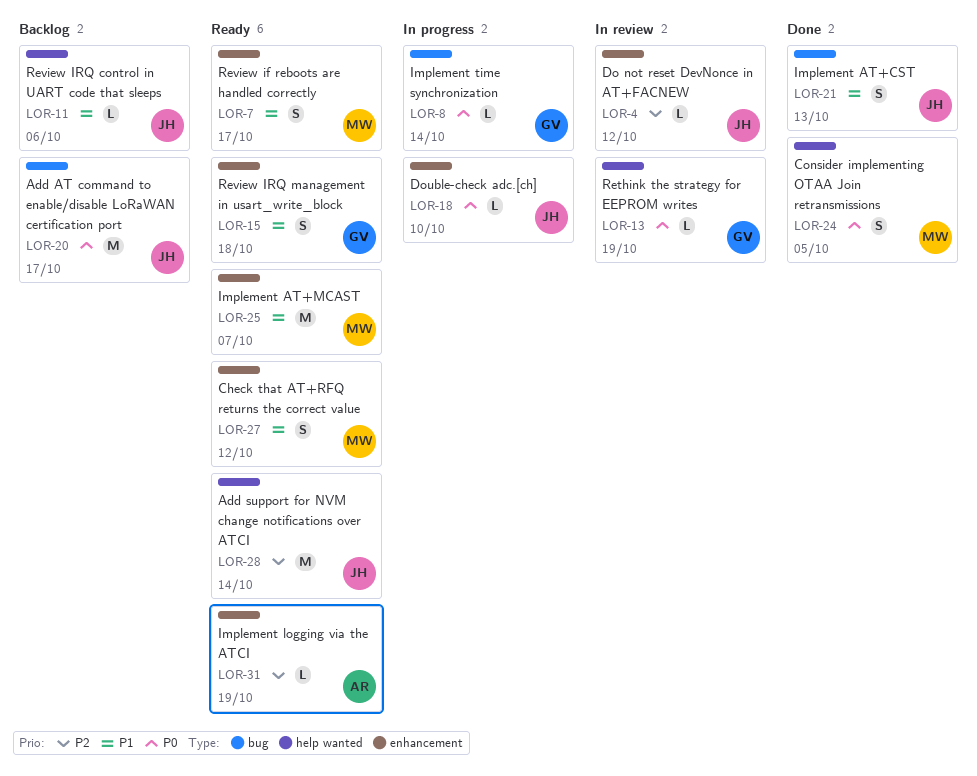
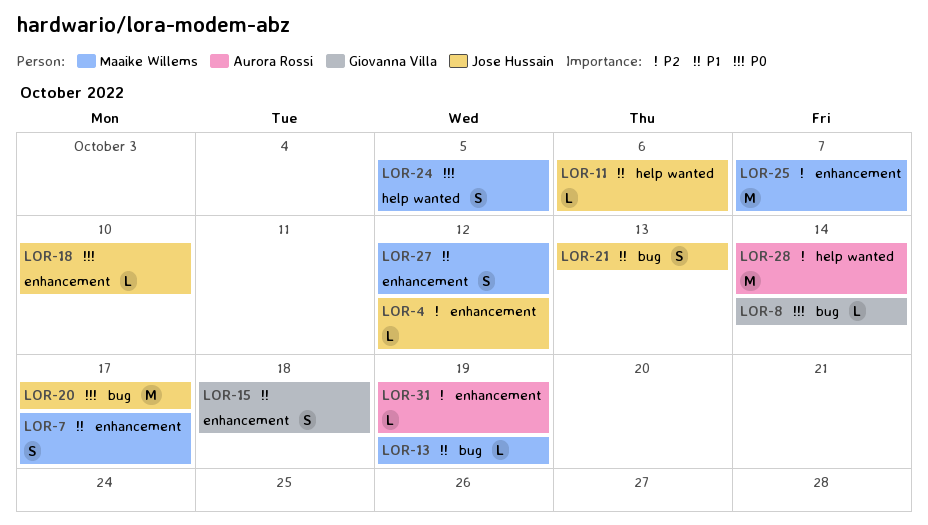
LOR-13, owner: Giovanna Villa -> Maaike Willems
LOR-13, priority: P0 -> P1
LOR-13, label: help wanted -> bug
LOR-25, priority: P1 -> P2
LOR-28, owner: Jose Hussain -> Aurora Rossi

